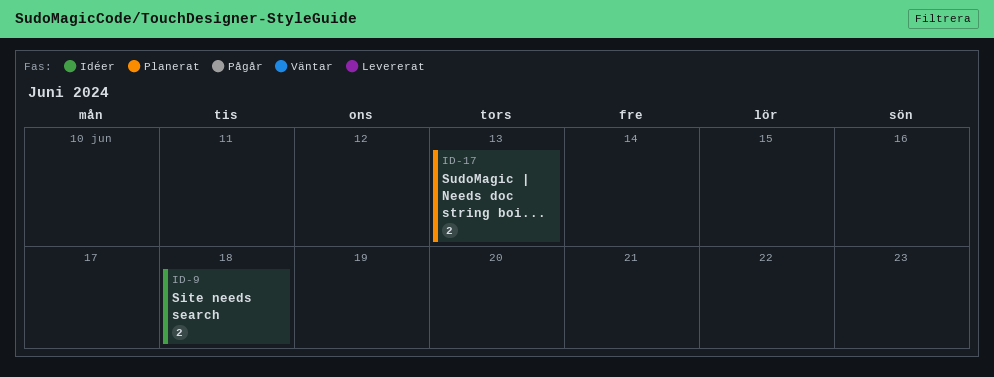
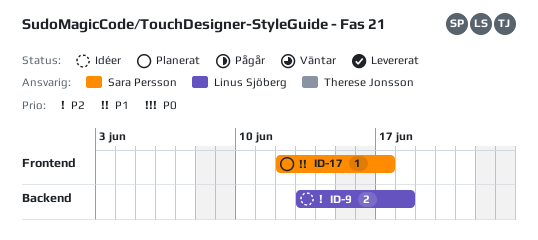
ID-17, estimate: 2 -> 1
ID-17, due: Jun 13 -> Jun 17

